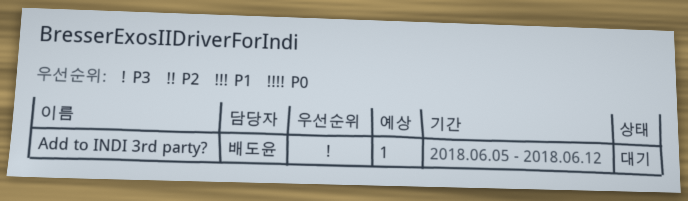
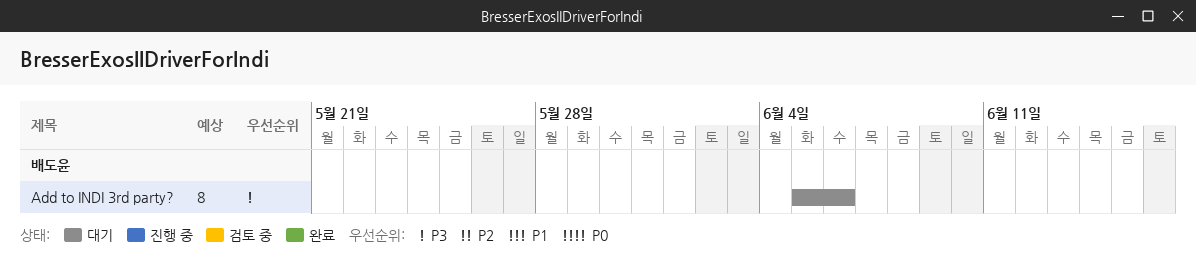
Add to INDI 3rd party?, estimate: 1 -> 8
Add to INDI 3rd party?, due: Jun 12 -> Jun 6

